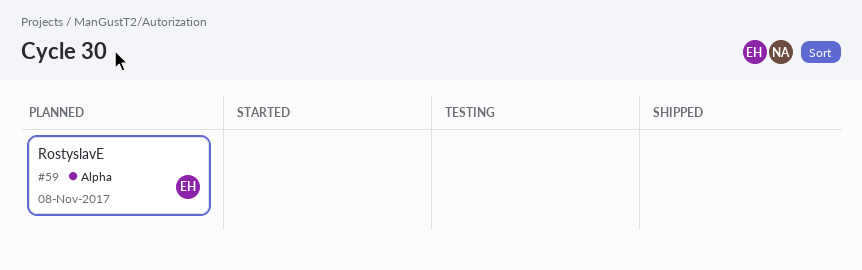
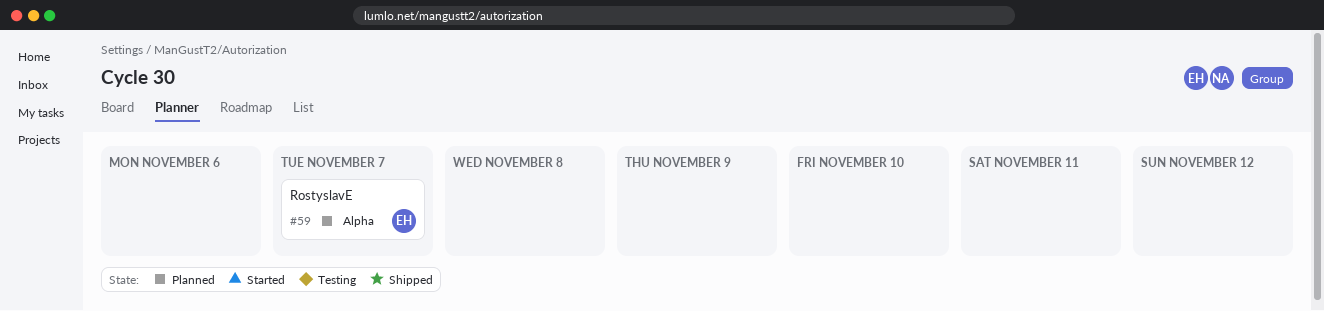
#59, due: Nov 8 -> Nov 7

